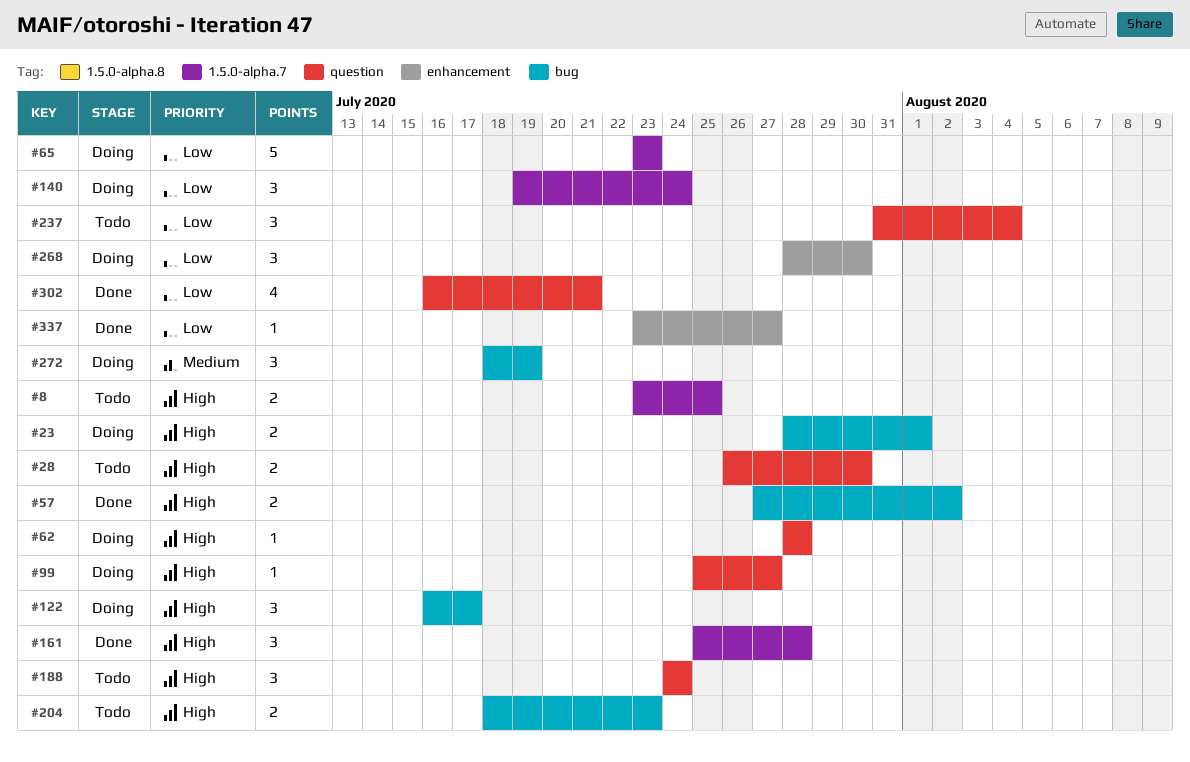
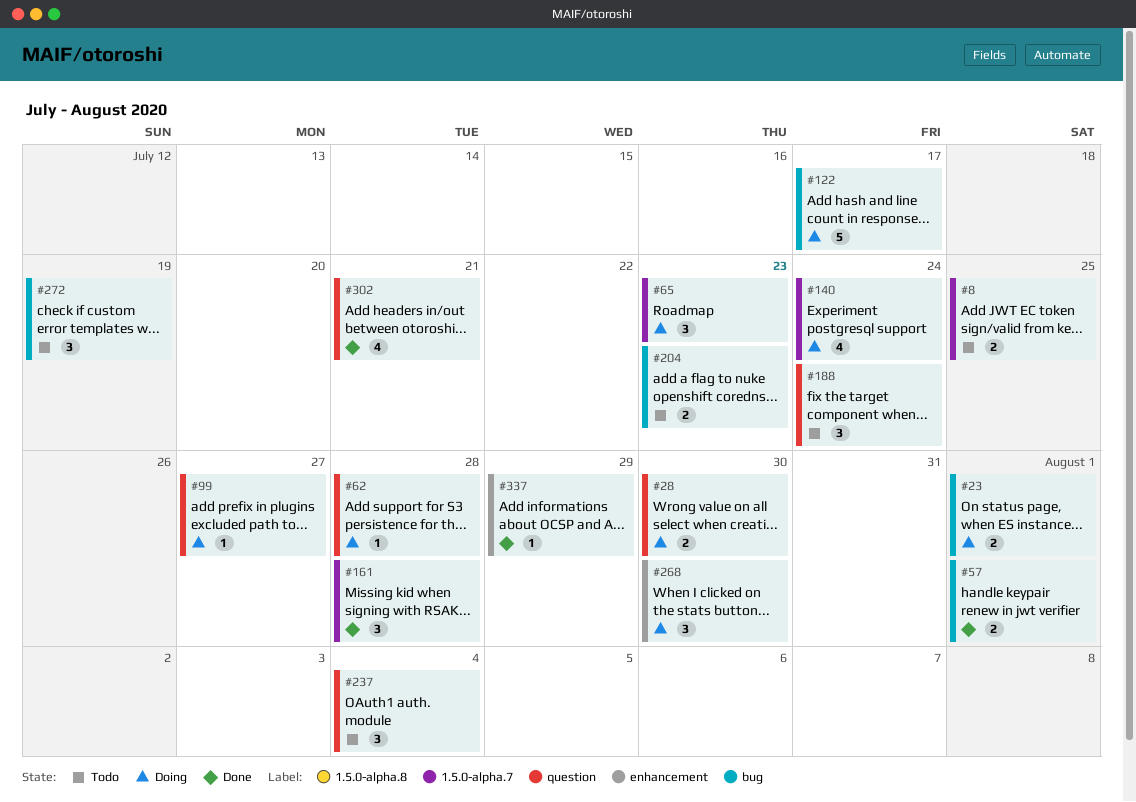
#28, status: Todo -> Doing
#57, due: Aug 2 -> Aug 1
#65, estimate: 5 -> 3
#122, estimate: 3 -> 5
#140, estimate: 3 -> 4
#272, status: Doing -> Todo
#337, due: Jul 27 -> Jul 29

